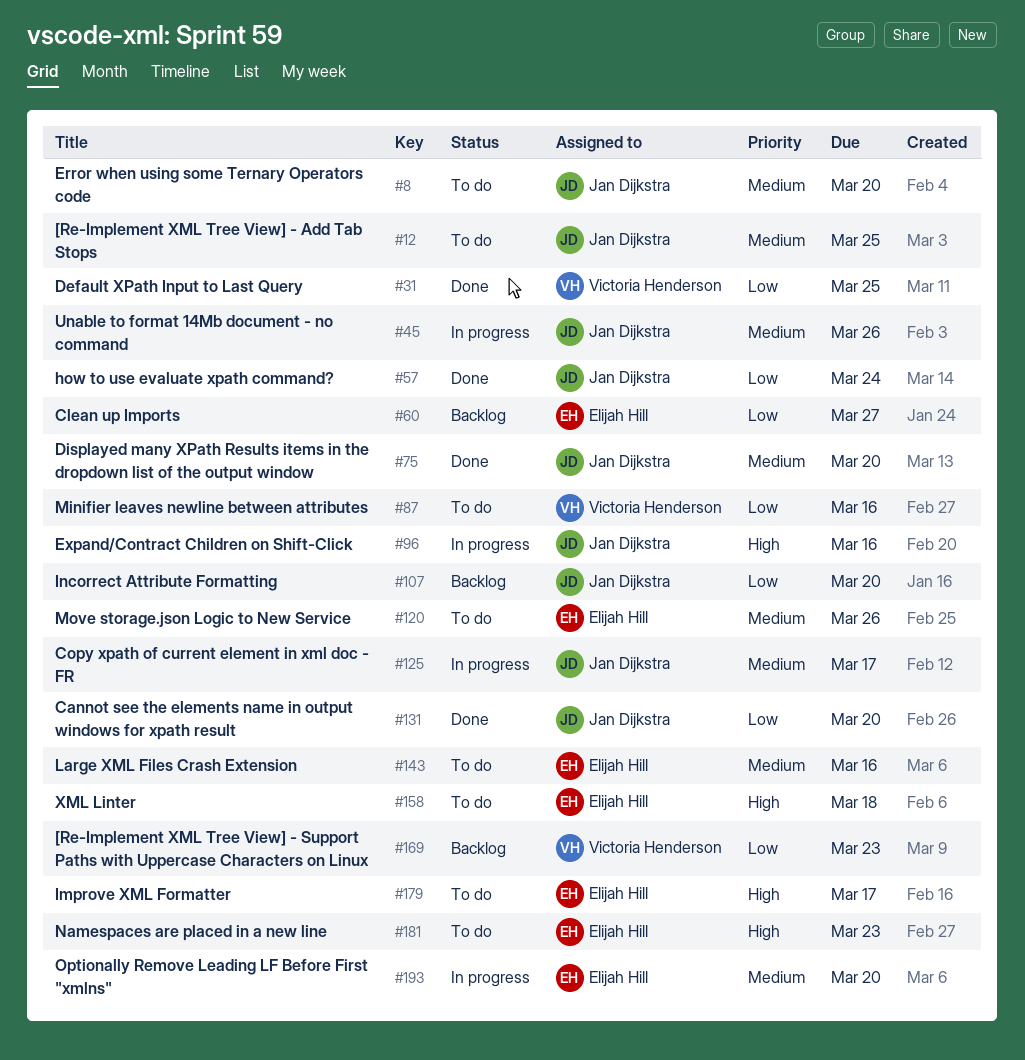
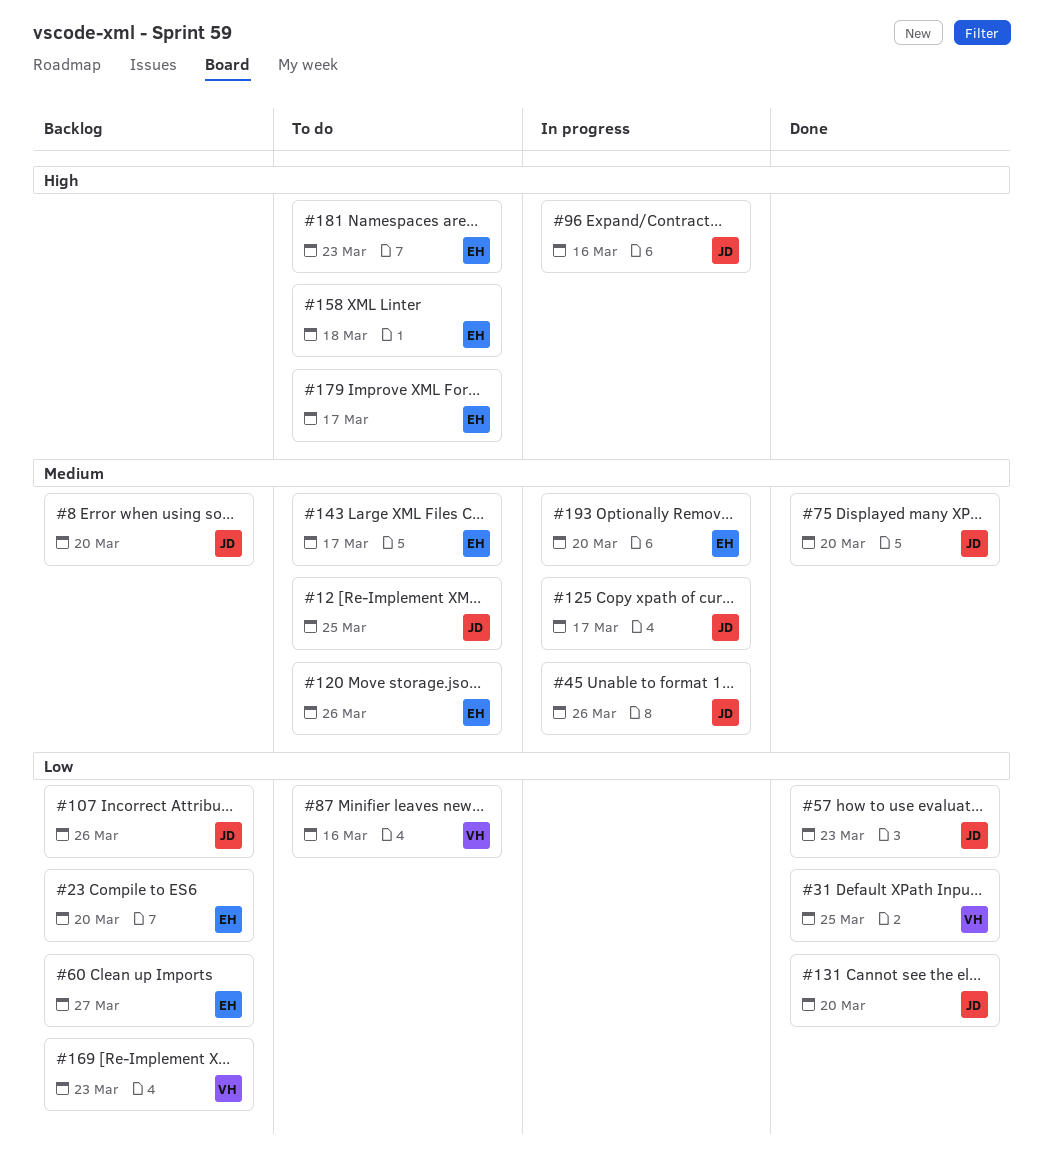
#8, status: To do -> Backlog
#23: none -> present
#57, due: Mar 24 -> Mar 23
#107, due: Mar 20 -> Mar 26
#143, due: Mar 16 -> Mar 17

